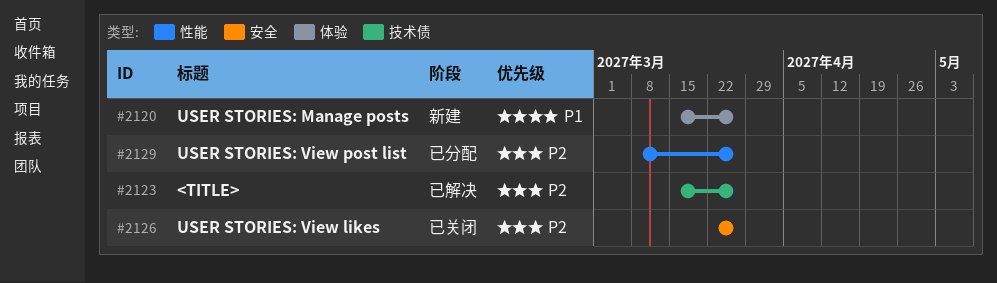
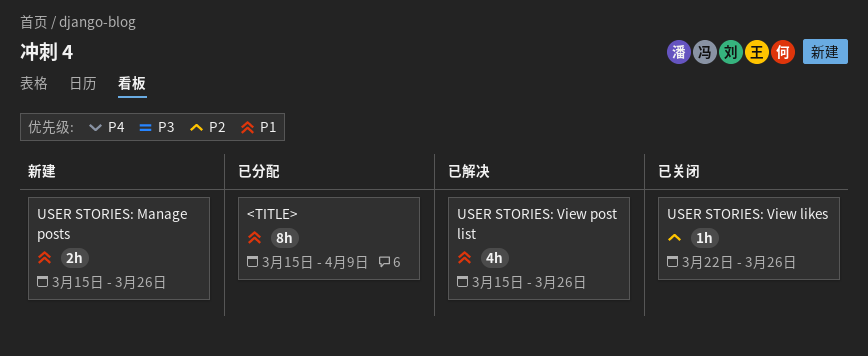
<TITLE>, status: 已解决 -> 已分配
<TITLE>, priority: P2 -> P1
<TITLE>, due: Mar 26 -> Apr 9
USER STORIES: View post list, status: 已分配 -> 已解决
USER STORIES: View post list, priority: P2 -> P1
USER STORIES: View post list, start: Mar 8 -> Mar 15

